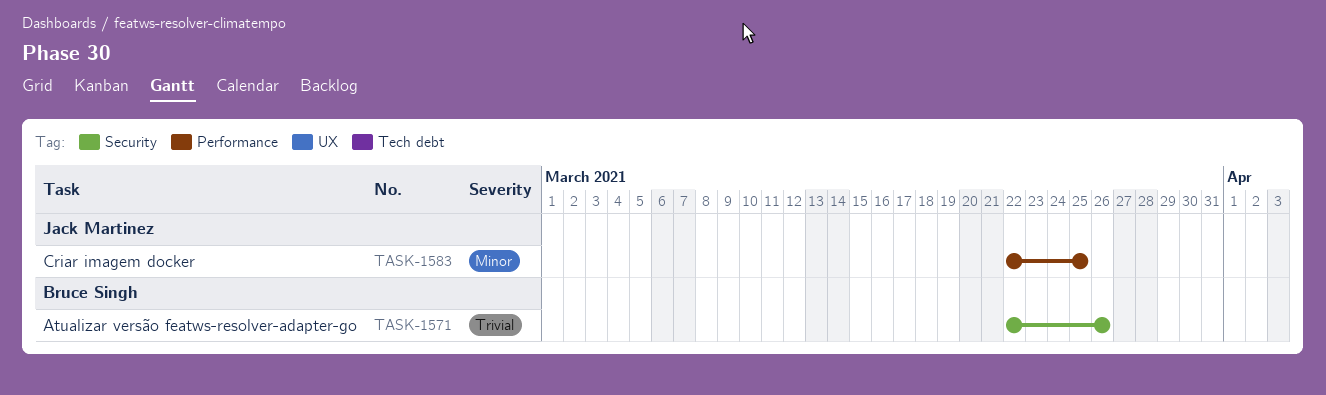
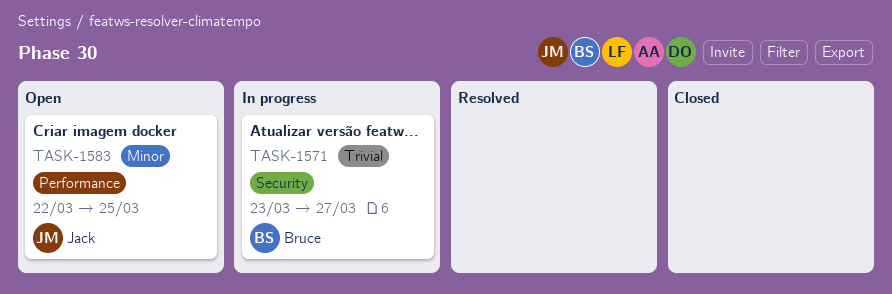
TASK-1571, start: Mar 22 -> Mar 23
TASK-1571, due: Mar 26 -> Mar 27

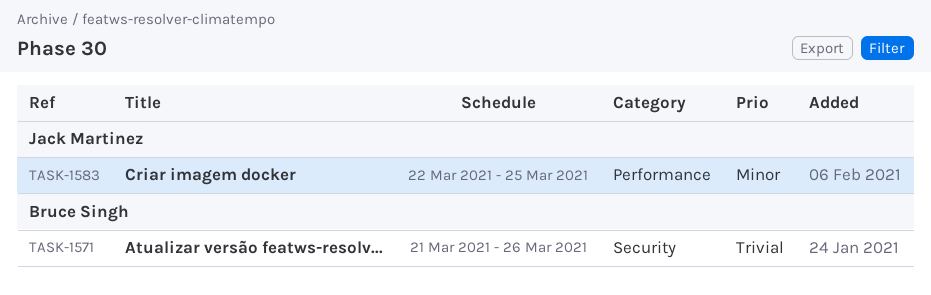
TASK-1571, start: Mar 23 -> Mar 21
TASK-1571, due: Mar 27 -> Mar 26

